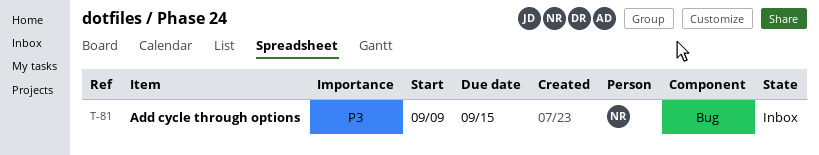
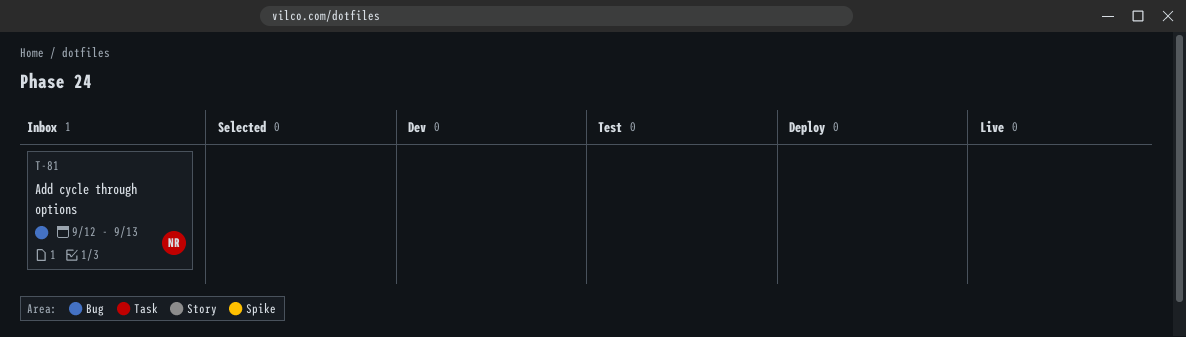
T-81, start: Sep 9 -> Sep 12
T-81, due: Sep 15 -> Sep 13

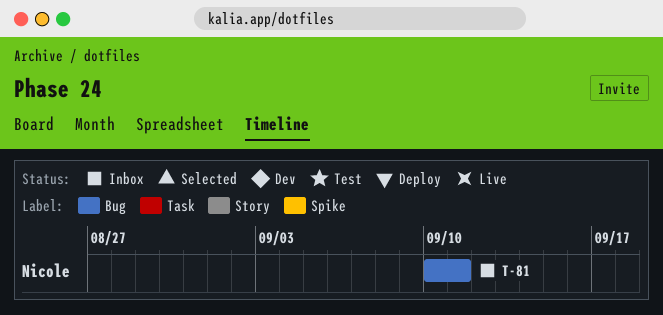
T-81, start: Sep 12 -> Sep 10
T-81, due: Sep 13 -> Sep 11

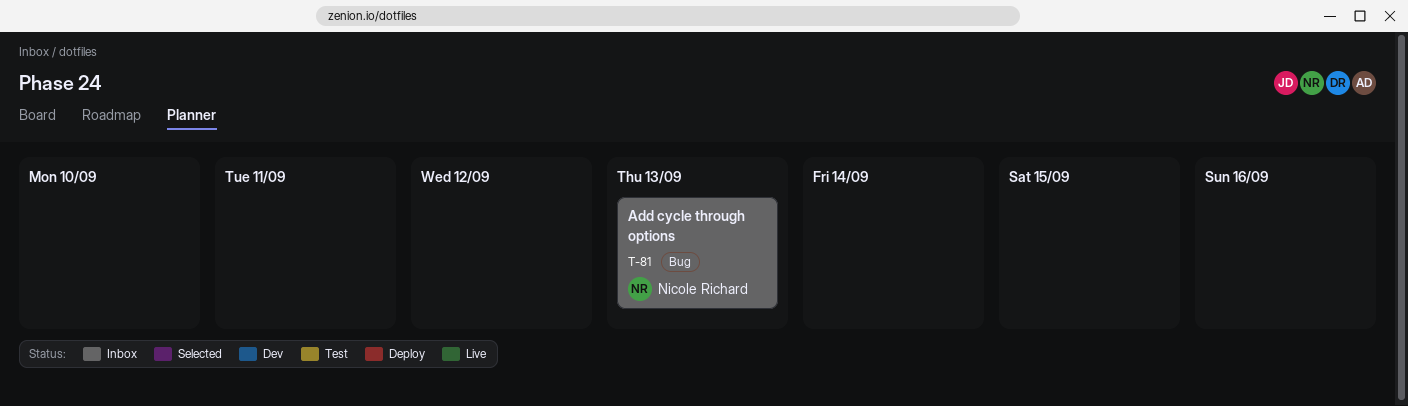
T-81, due: Sep 11 -> Sep 13

